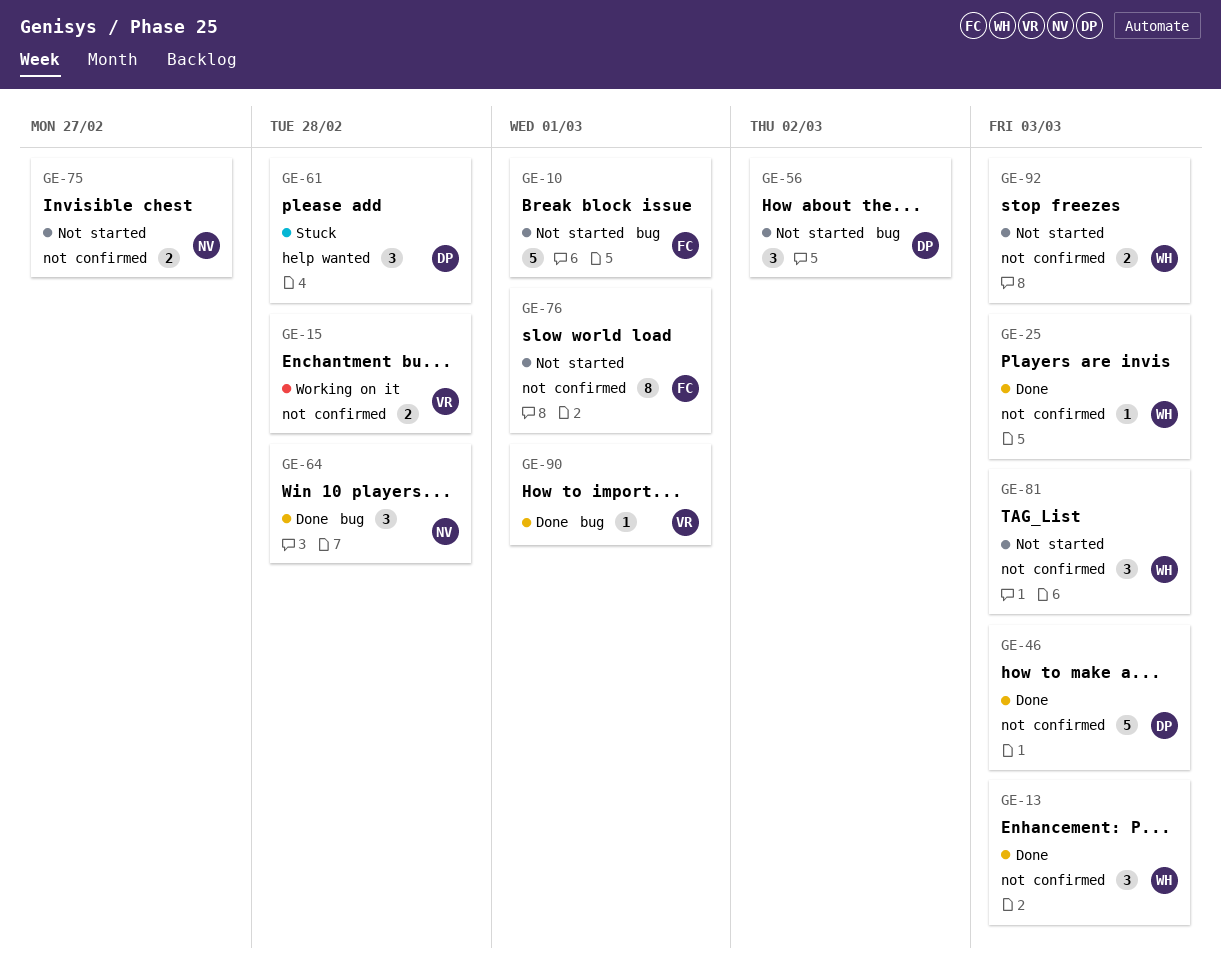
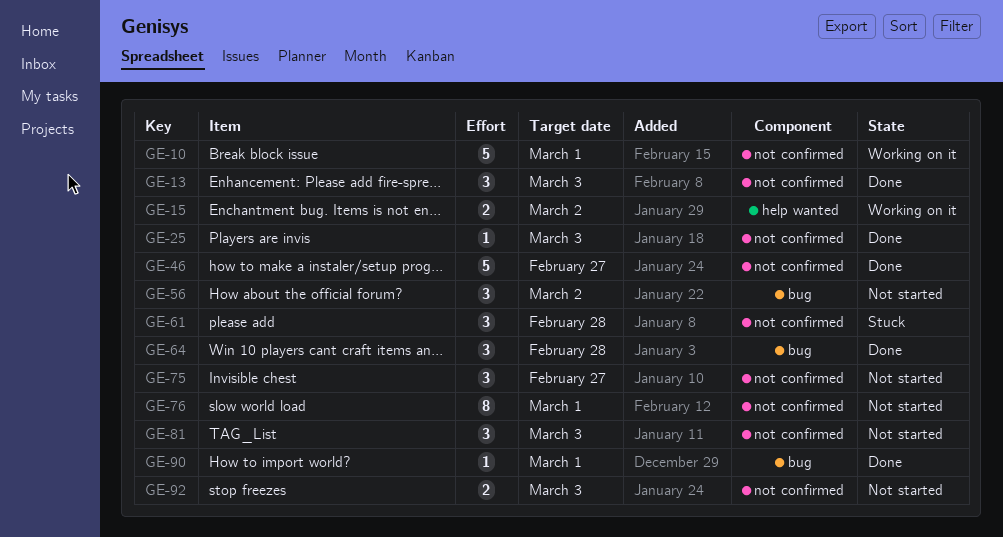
GE-10, status: Not started -> Working on it
GE-10, label: bug -> not confirmed
GE-15, label: not confirmed -> help wanted
GE-15, due: Feb 28 -> Mar 2
GE-46, due: Mar 3 -> Feb 27
GE-61, label: help wanted -> not confirmed
GE-75, estimate: 2 -> 3

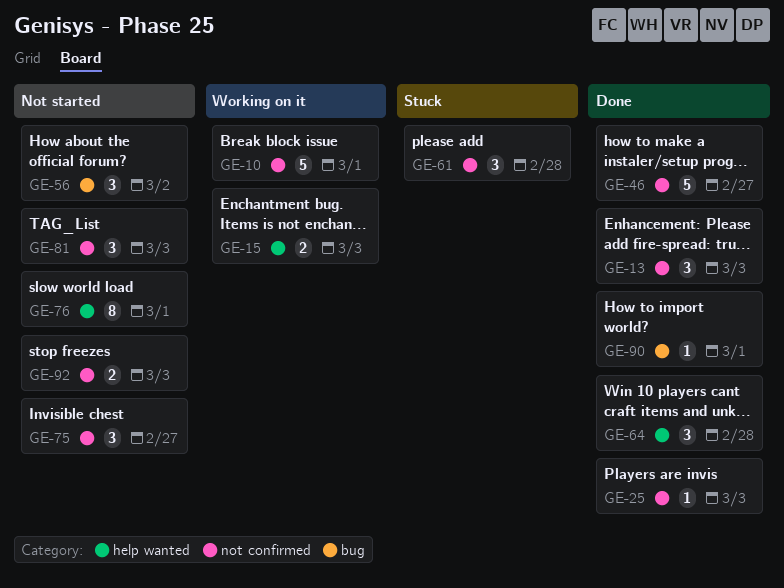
GE-15, due: Mar 2 -> Mar 3
GE-64, label: bug -> help wanted
GE-76, label: not confirmed -> help wanted

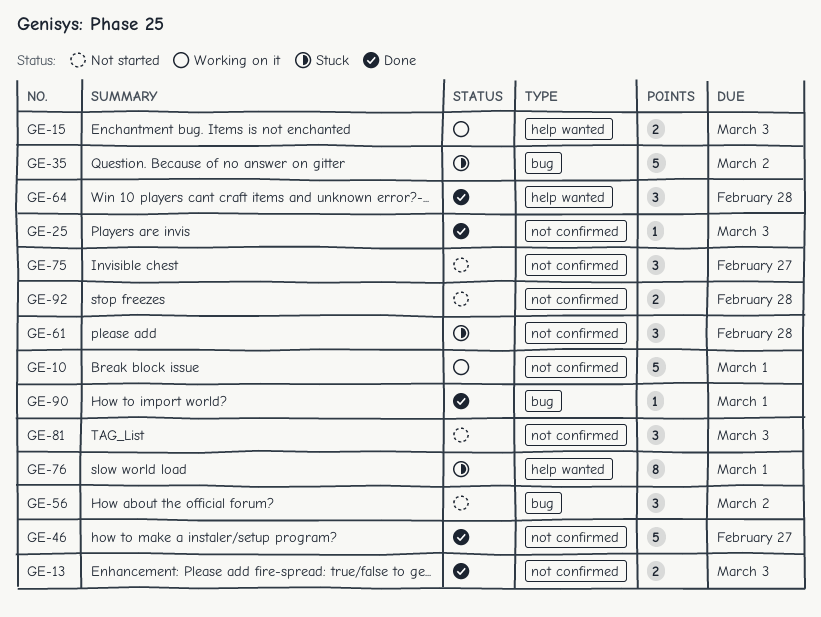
GE-13, estimate: 3 -> 2
GE-35: none -> present
GE-76, status: Not started -> Stuck
GE-92, due: Mar 3 -> Feb 28

